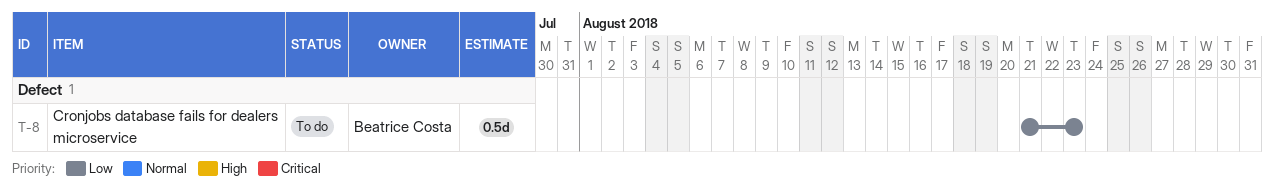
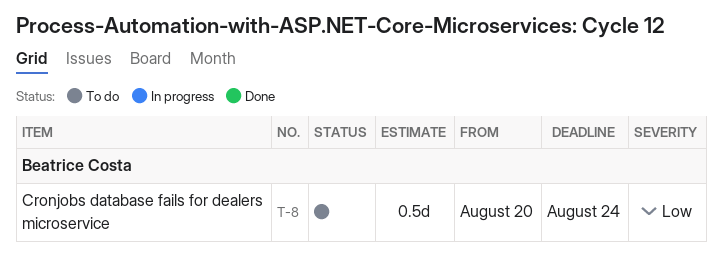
T-8, start: Aug 21 -> Aug 20
T-8, due: Aug 23 -> Aug 24

